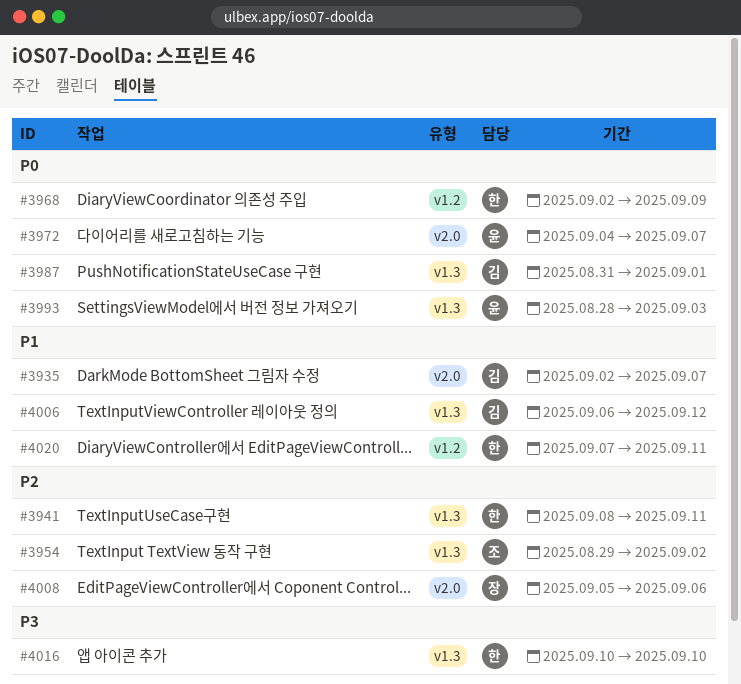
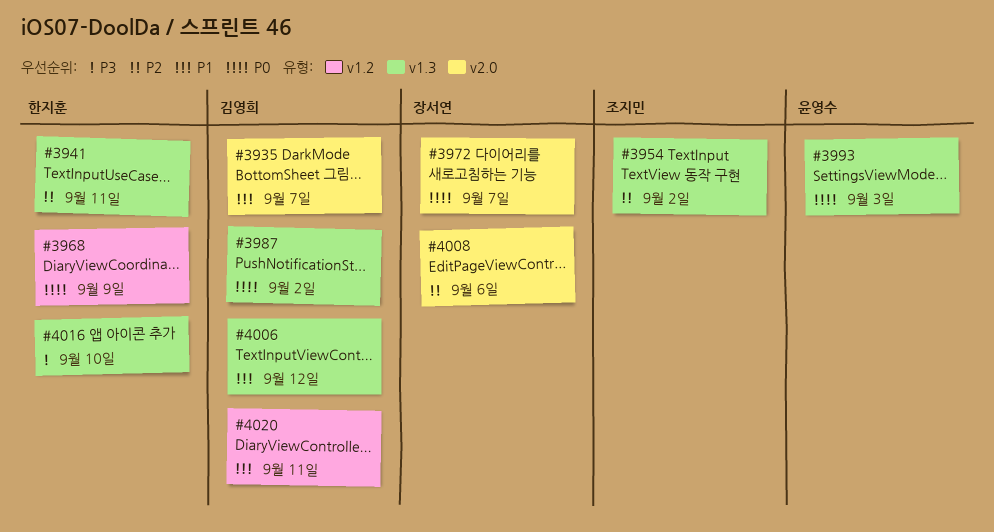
#3972, owner: 윤영수 -> 장서연
#3987, due: Sep 1 -> Sep 2
#4020, owner: 한지훈 -> 김영희

